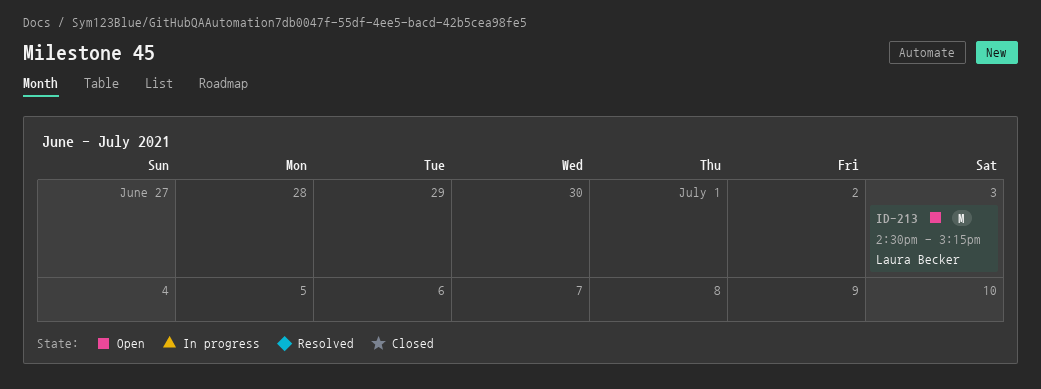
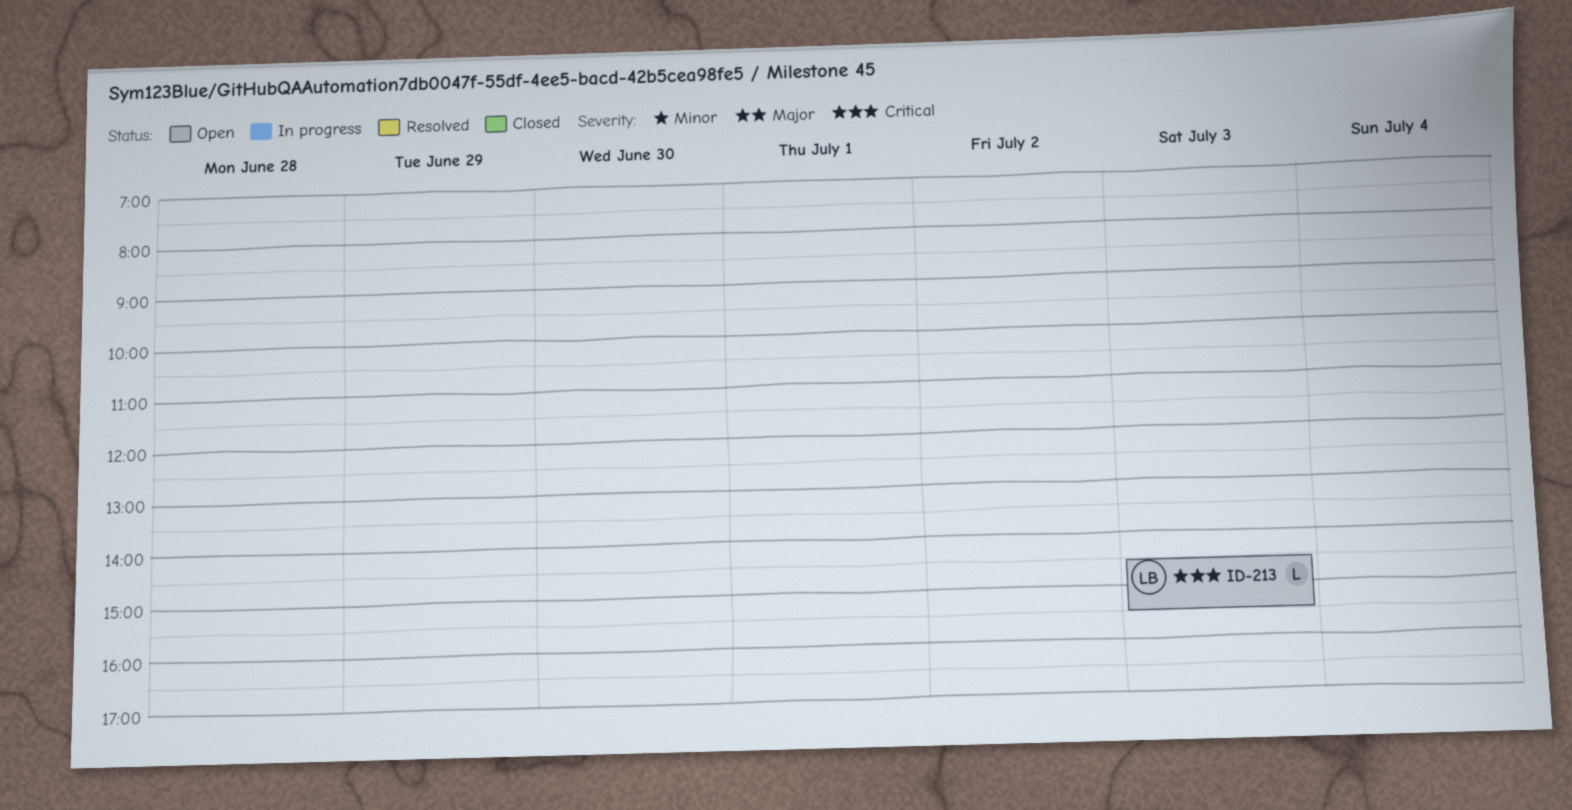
ID-213, estimate: M -> L
ID-213, ends: 15:15 -> 15:30

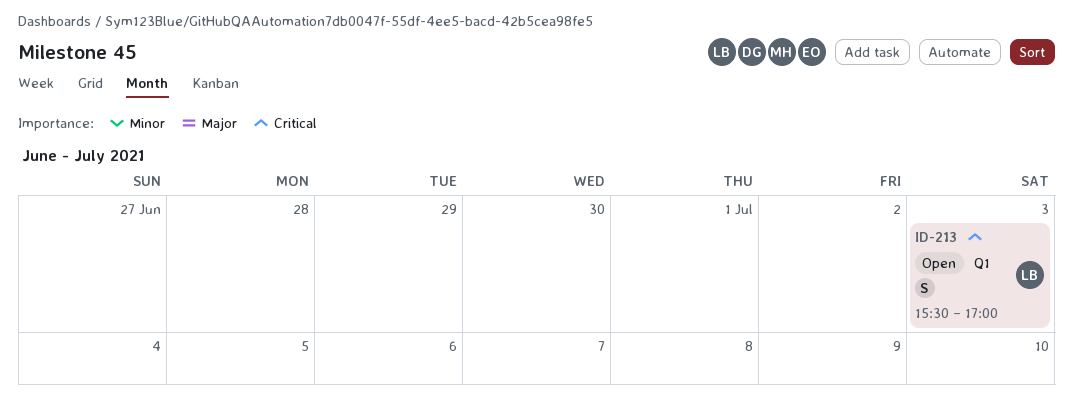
ID-213, estimate: L -> S
ID-213, begins: 14:30 -> 15:30
ID-213, ends: 15:30 -> 17:00

